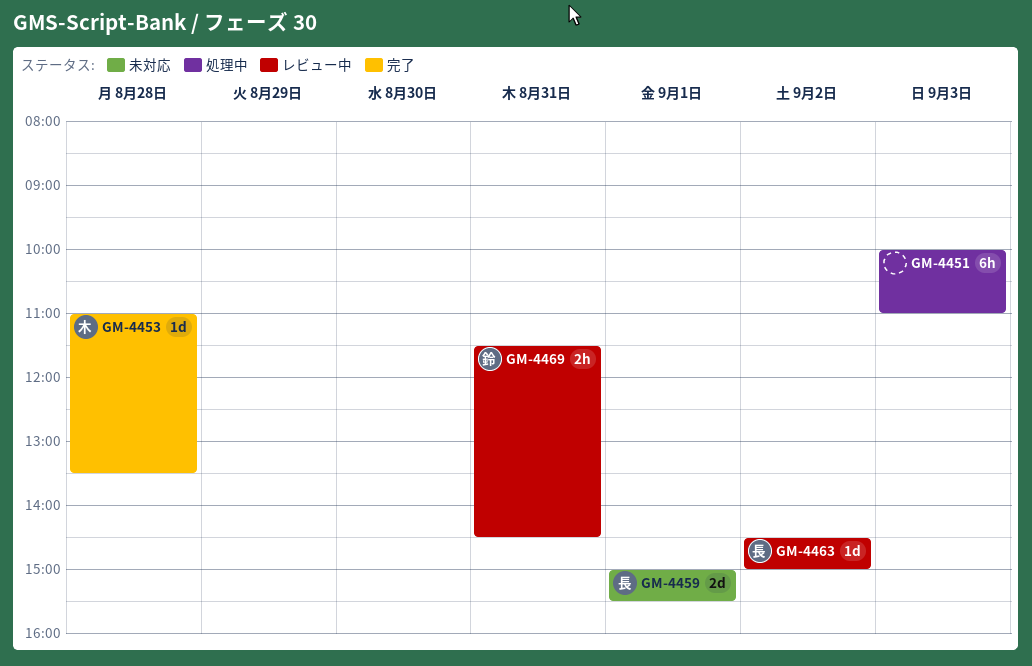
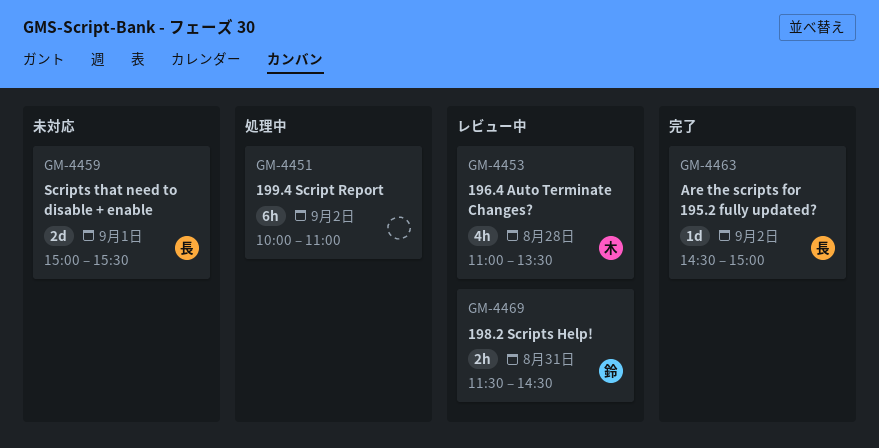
GM-4451, day: Sep 3 -> Sep 2
GM-4453, status: 完了 -> レビュー中
GM-4453, estimate: 1d -> 4h
GM-4463, status: レビュー中 -> 完了

